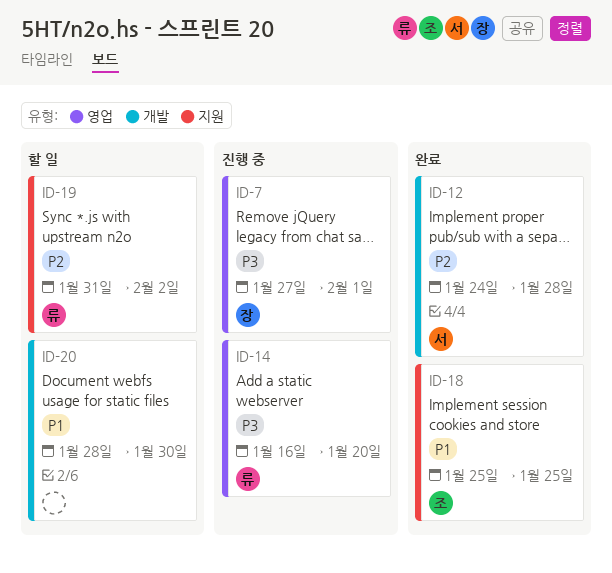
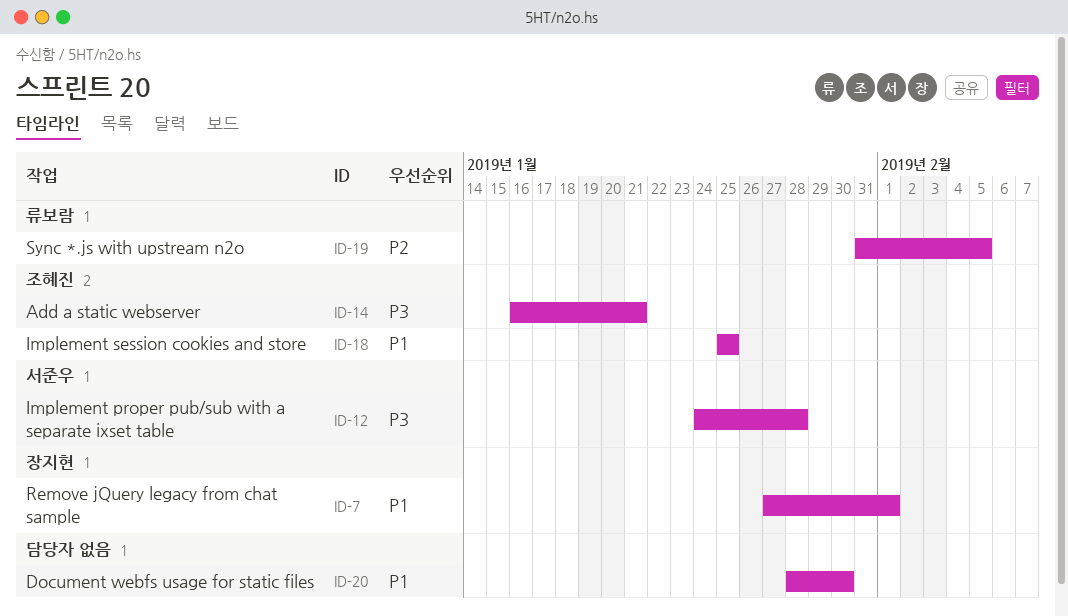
ID-7, priority: P3 -> P1
ID-12, priority: P2 -> P3
ID-14, owner: 류보람 -> 조혜진
ID-14, due: Jan 20 -> Jan 21
ID-19, due: Feb 2 -> Feb 5

